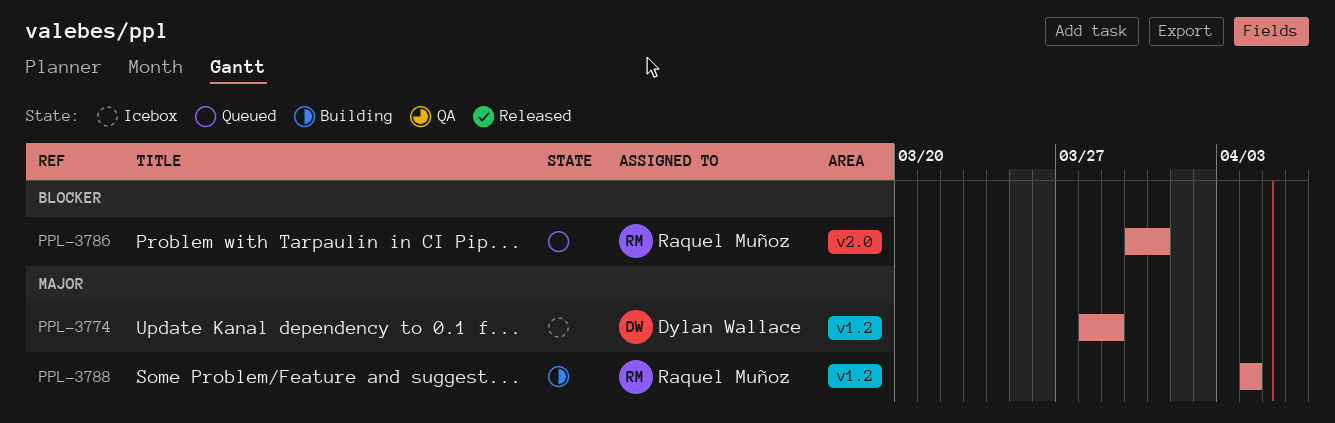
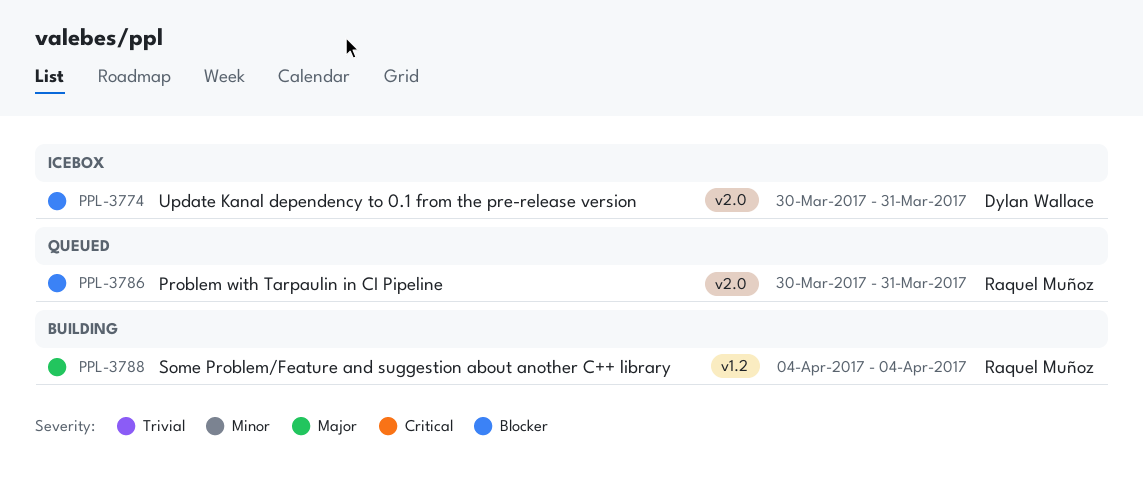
PPL-3774, priority: Major -> Blocker
PPL-3774, label: v1.2 -> v2.0
PPL-3774, start: Mar 28 -> Mar 30
PPL-3774, due: Mar 29 -> Mar 31

